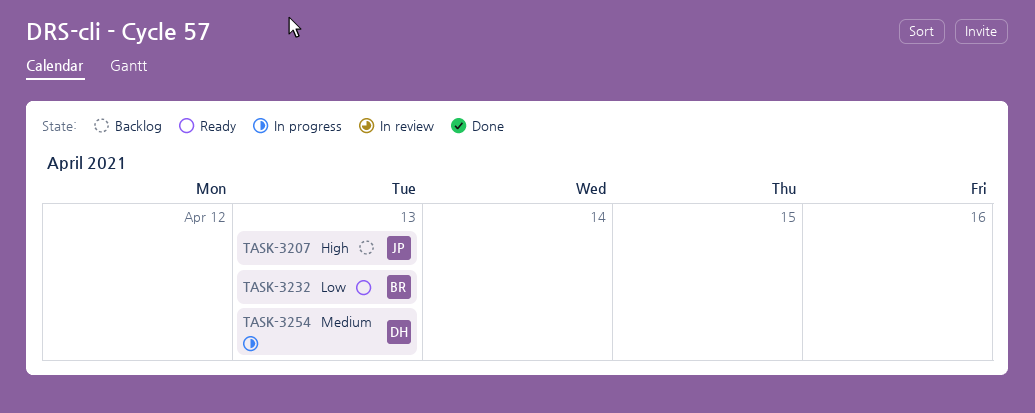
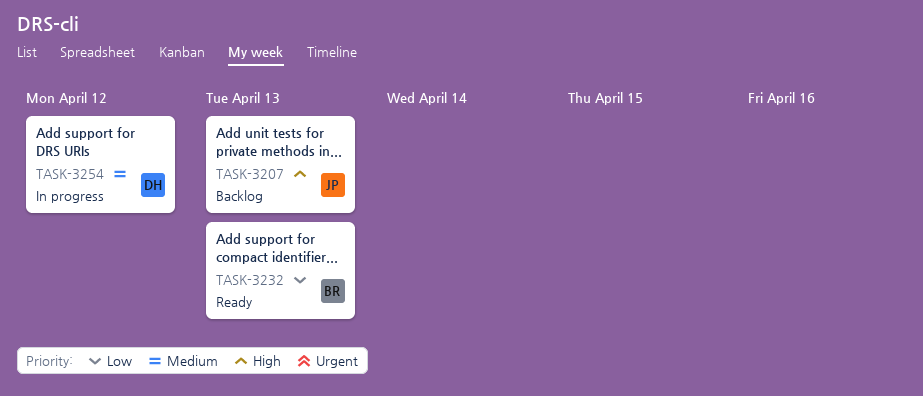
TASK-3254, due: Apr 13 -> Apr 12

